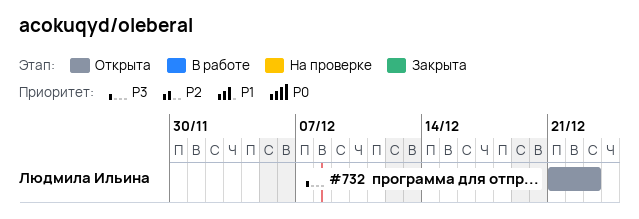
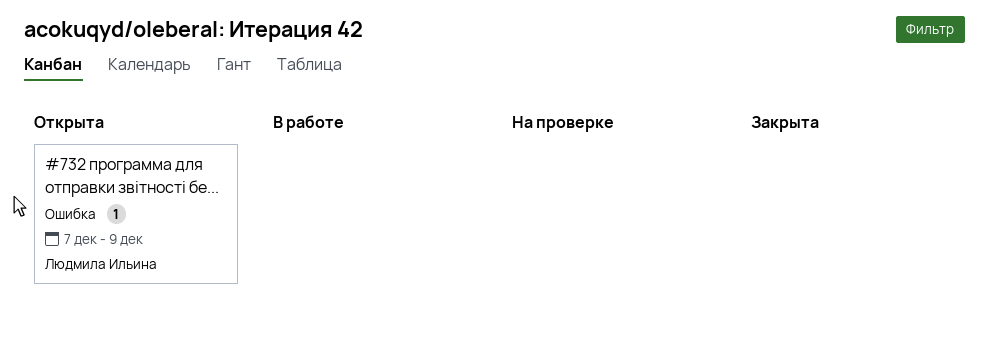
#732, start: Dec 21 -> Dec 7
#732, due: Dec 23 -> Dec 9

